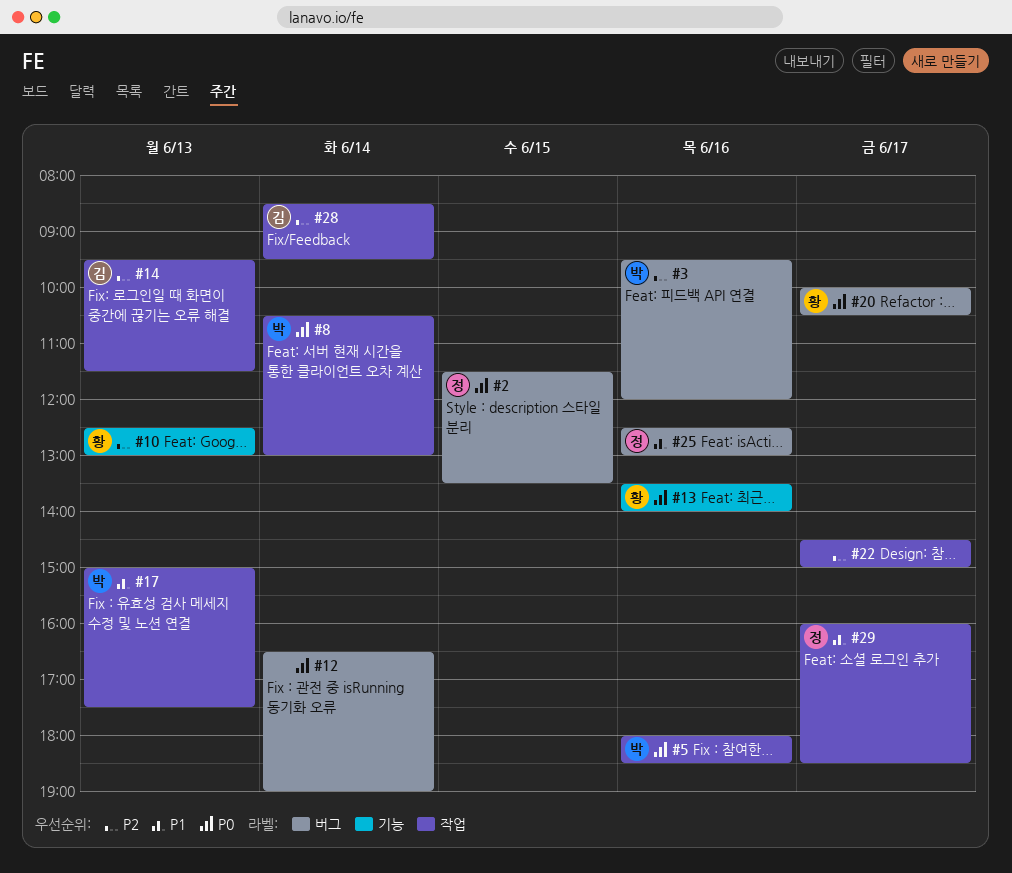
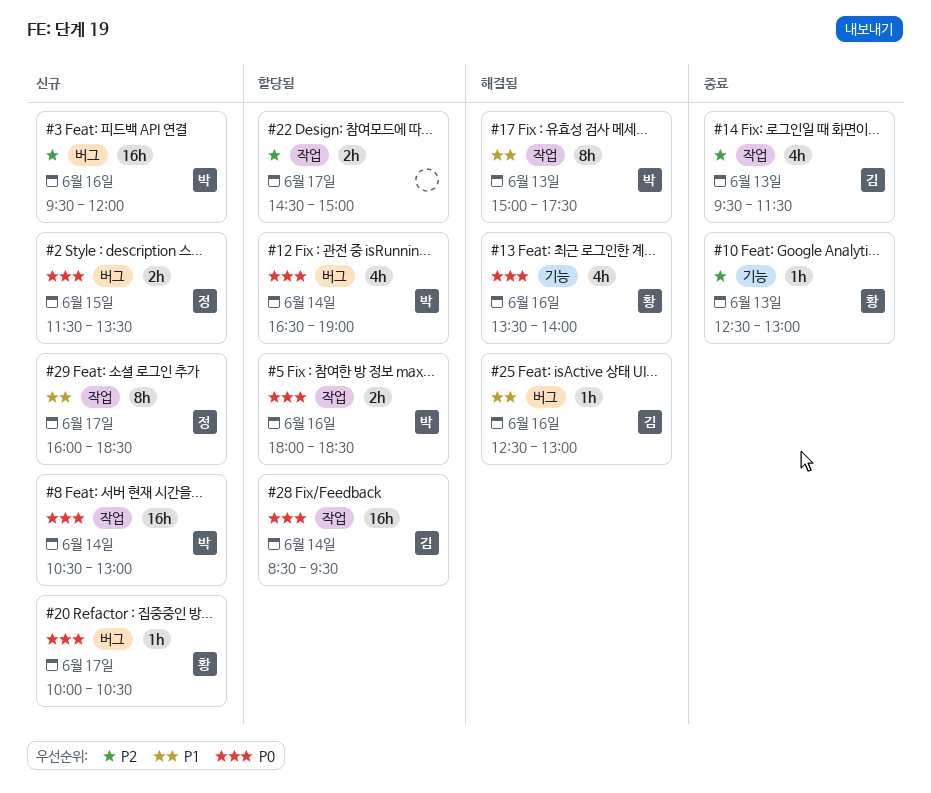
#12, owner: none -> 박
#25, owner: 정 -> 김
#28, priority: P2 -> P0

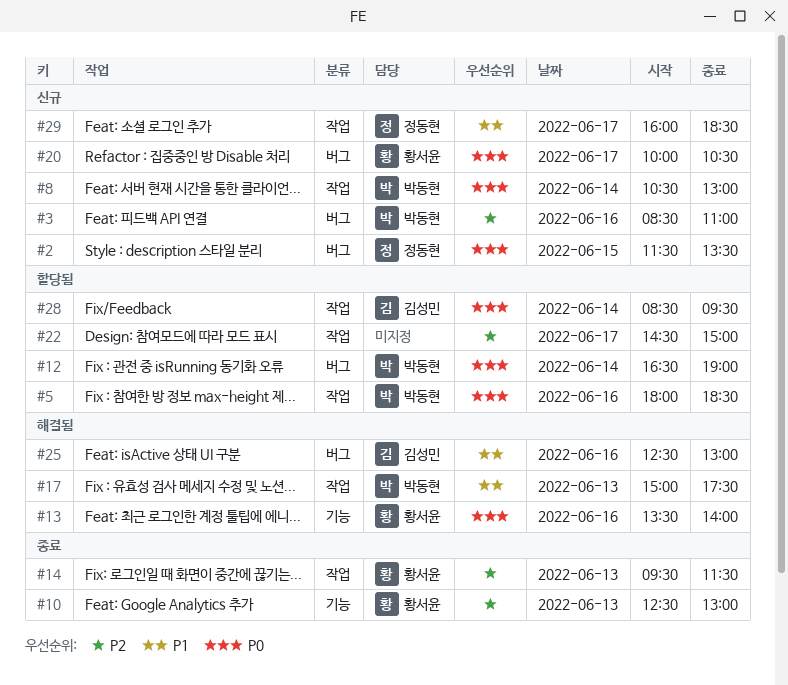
#3, begins: 09:30 -> 08:30
#3, ends: 12:00 -> 11:00
#14, owner: 김성민 -> 황서윤

